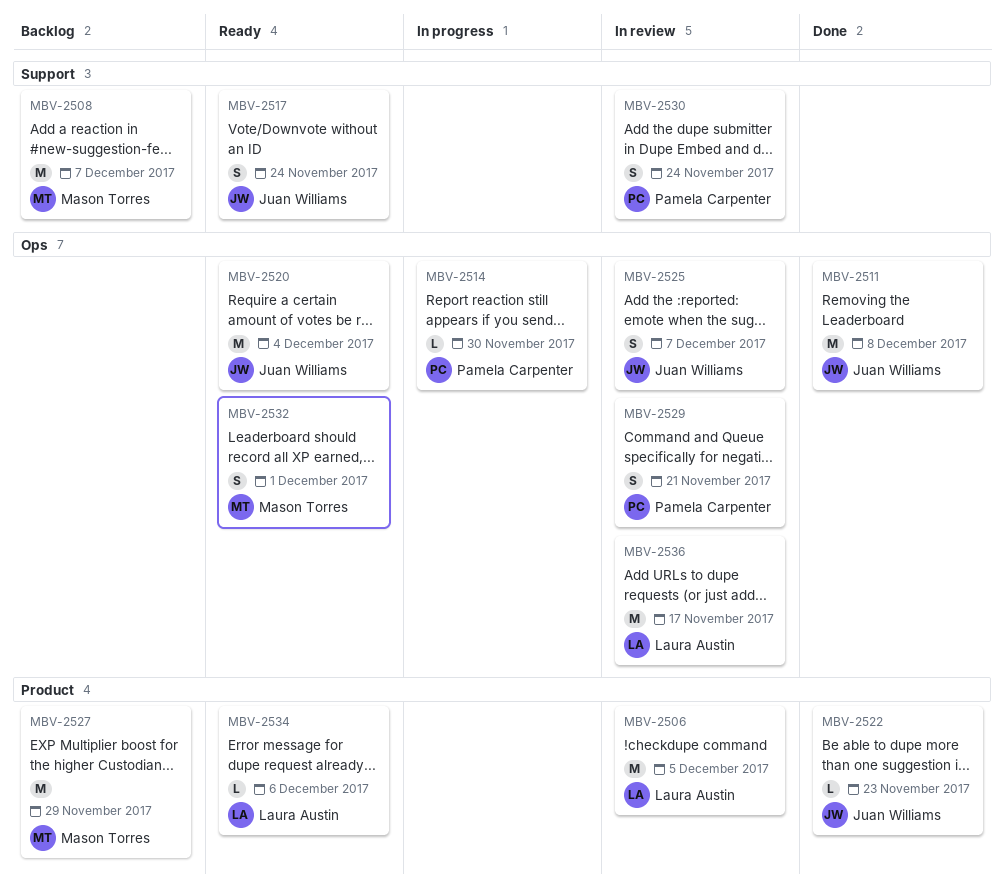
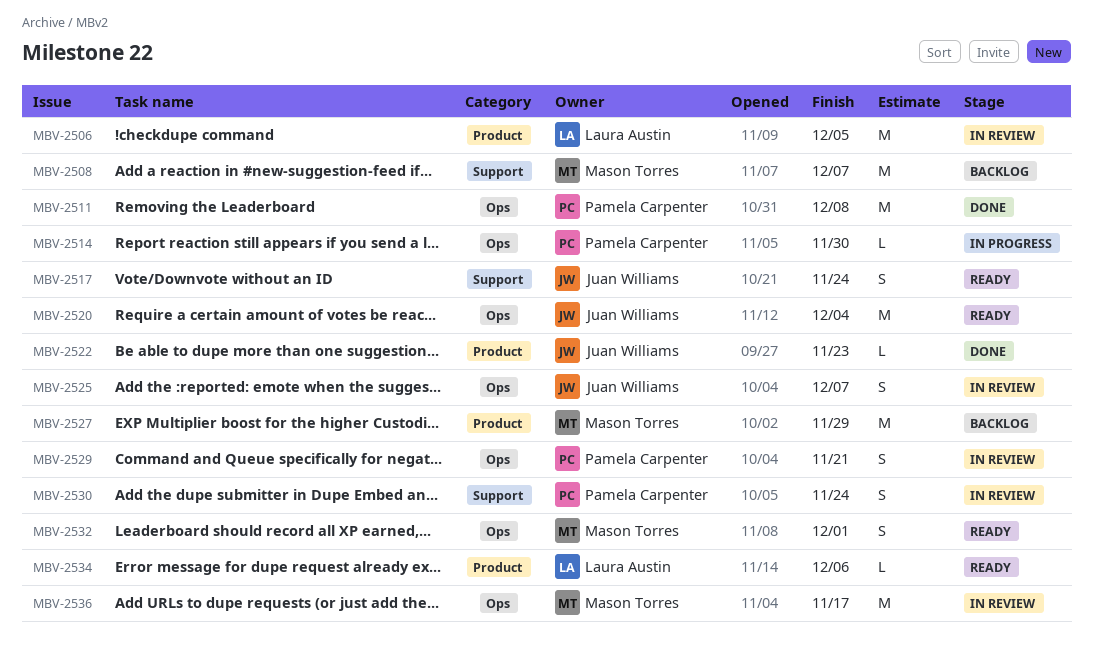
MBV-2511, owner: Juan Williams -> Pamela Carpenter
MBV-2536, owner: Laura Austin -> Mason Torres

